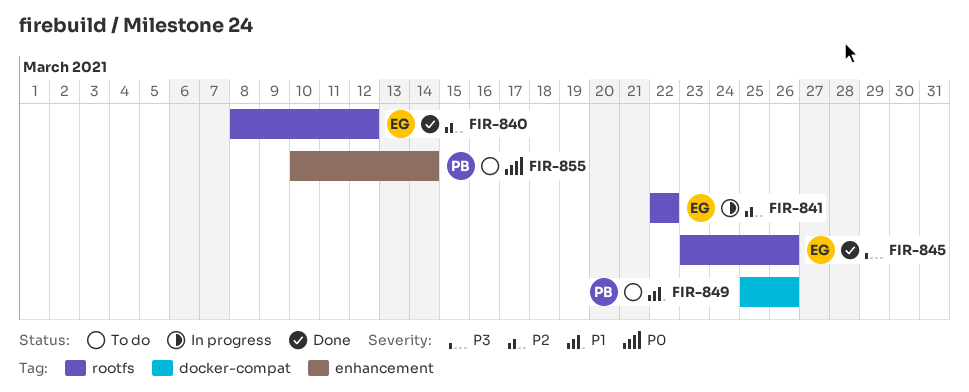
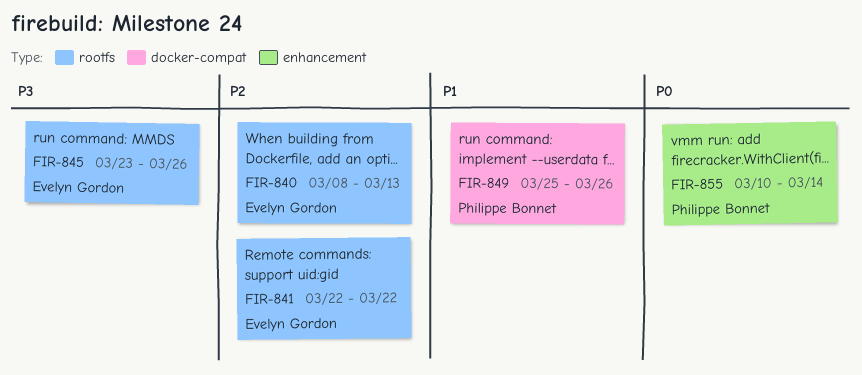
FIR-840, due: Mar 12 -> Mar 13

